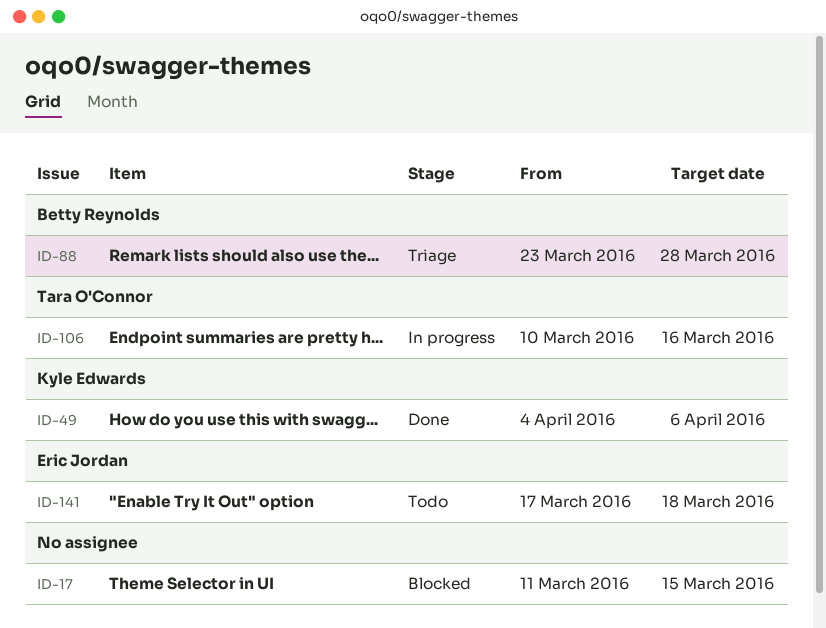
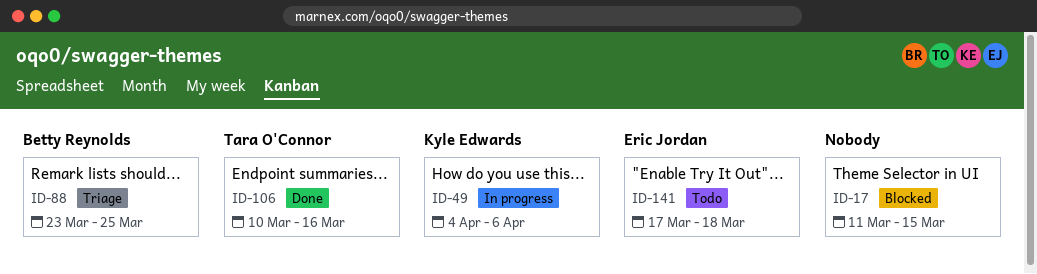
ID-49, status: Done -> In progress
ID-88, due: Mar 28 -> Mar 25
ID-106, status: In progress -> Done

